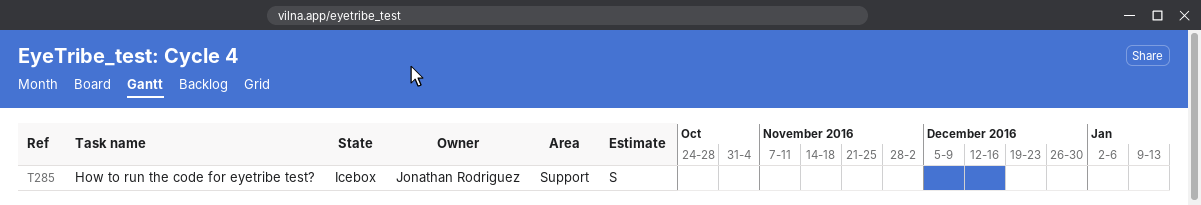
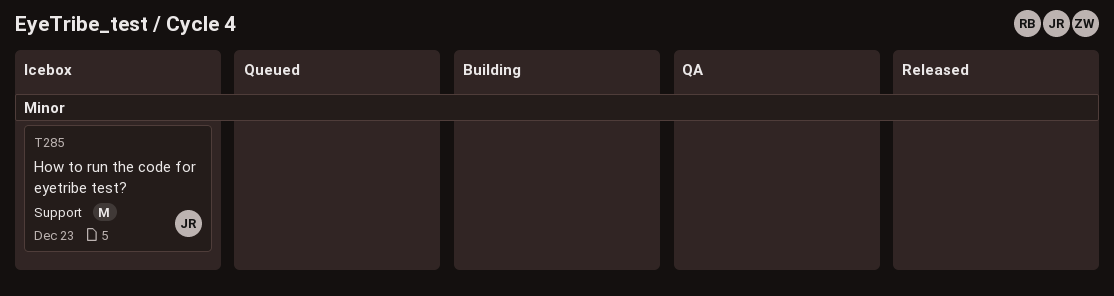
T285, estimate: S -> M
T285, due: Dec 16 -> Dec 23

